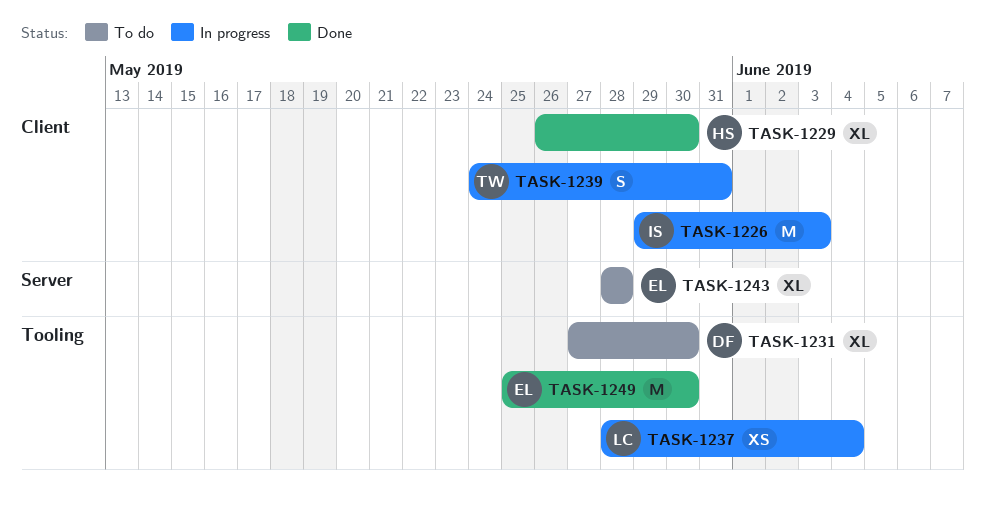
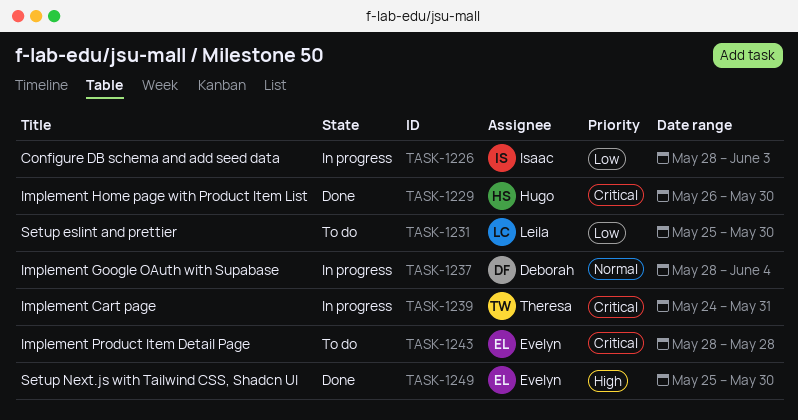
TASK-1226, start: May 29 -> May 28
TASK-1231, owner: Deborah -> Leila
TASK-1231, start: May 27 -> May 25
TASK-1237, owner: Leila -> Deborah

